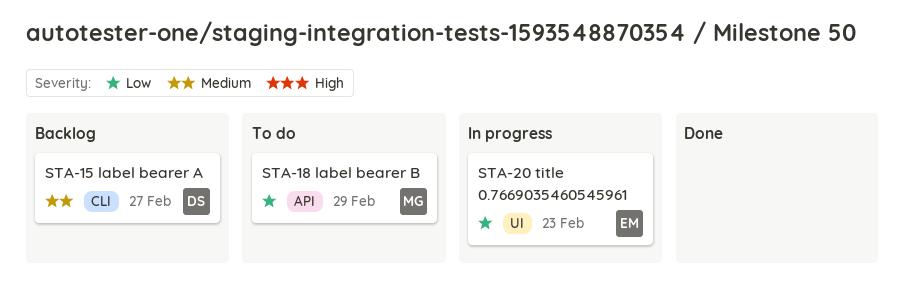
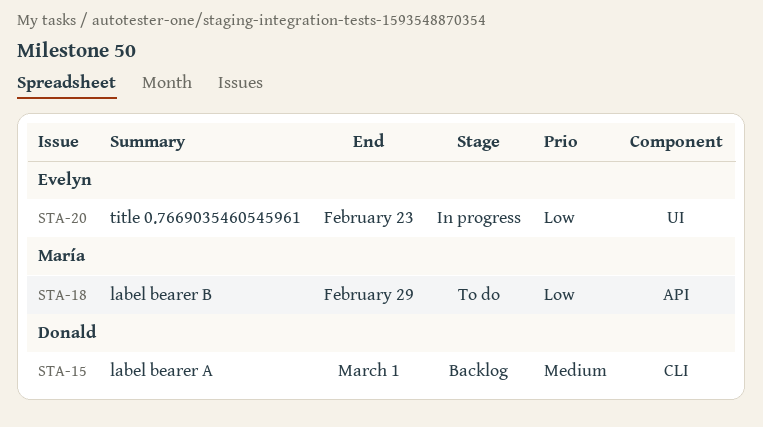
STA-15, due: Feb 27 -> Mar 1

